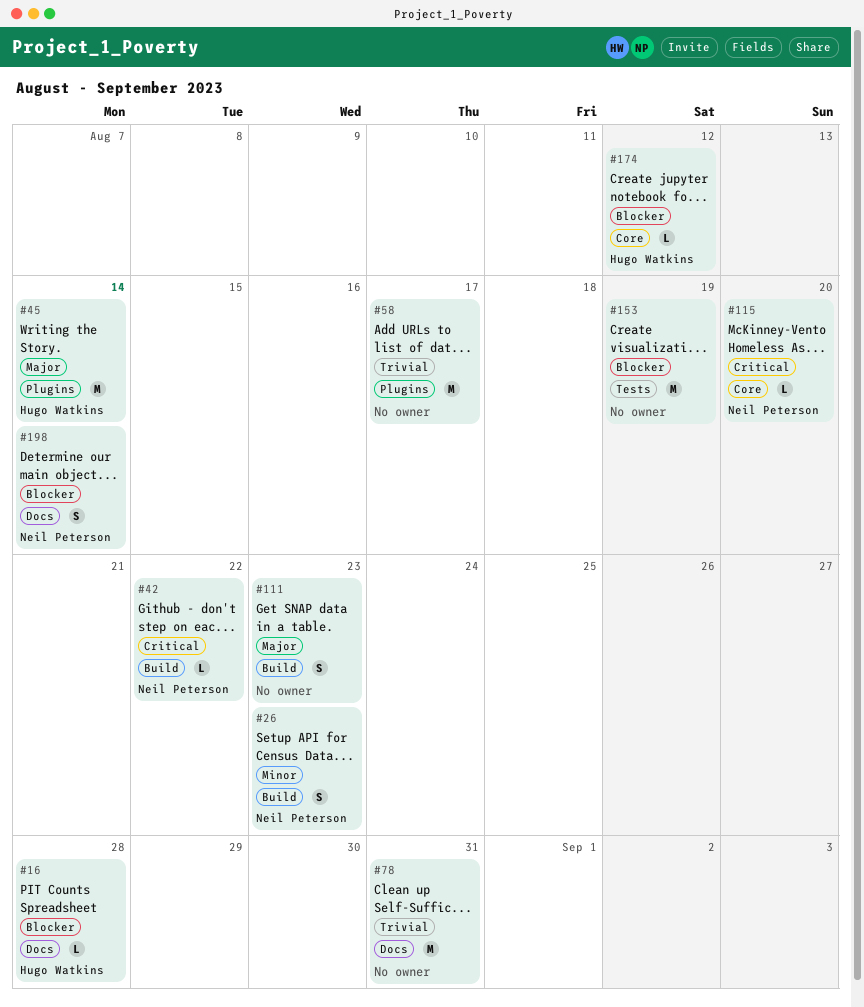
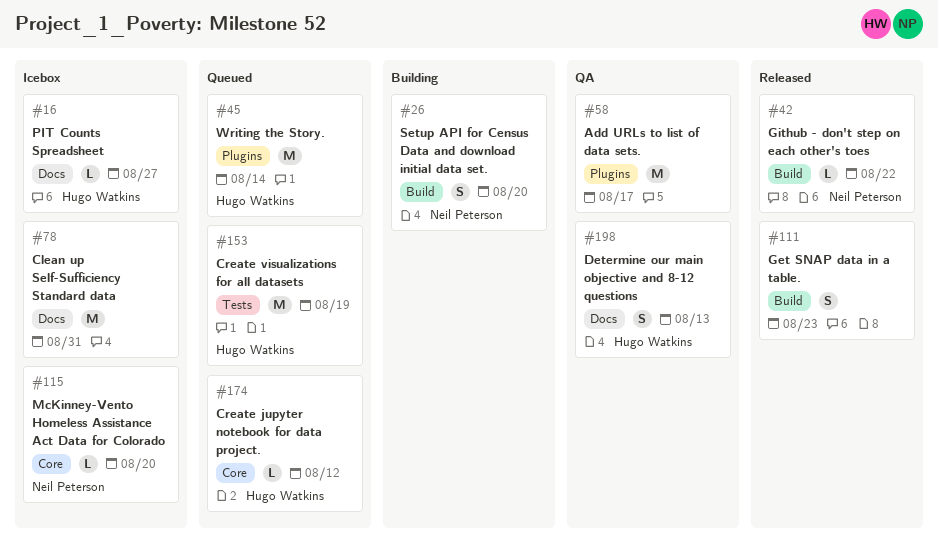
#16, due: Aug 28 -> Aug 27
#26, due: Aug 23 -> Aug 20
#153, owner: none -> Hugo Watkins
#198, owner: Neil Peterson -> Hugo Watkins
#198, due: Aug 14 -> Aug 13

